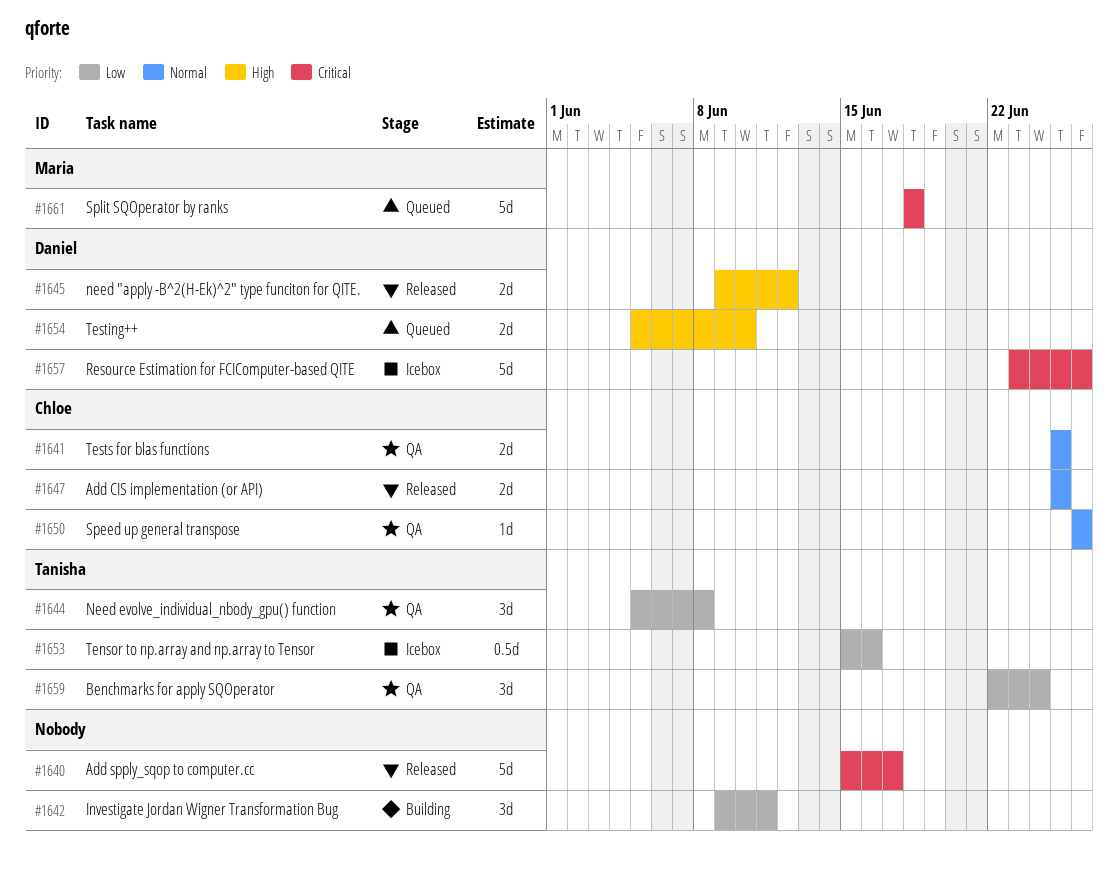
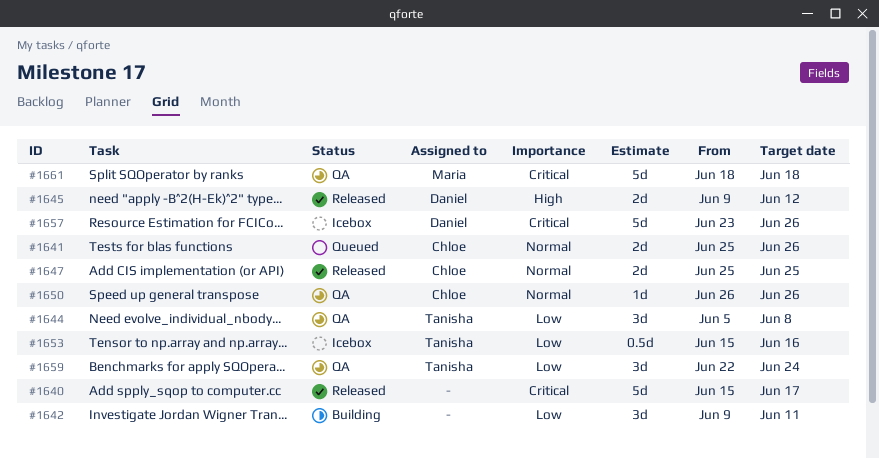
#1641, status: QA -> Queued
#1641, due: Jun 25 -> Jun 26
#1654: present -> none
#1661, status: Queued -> QA

